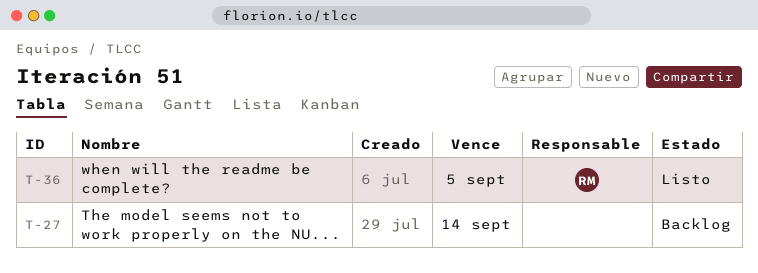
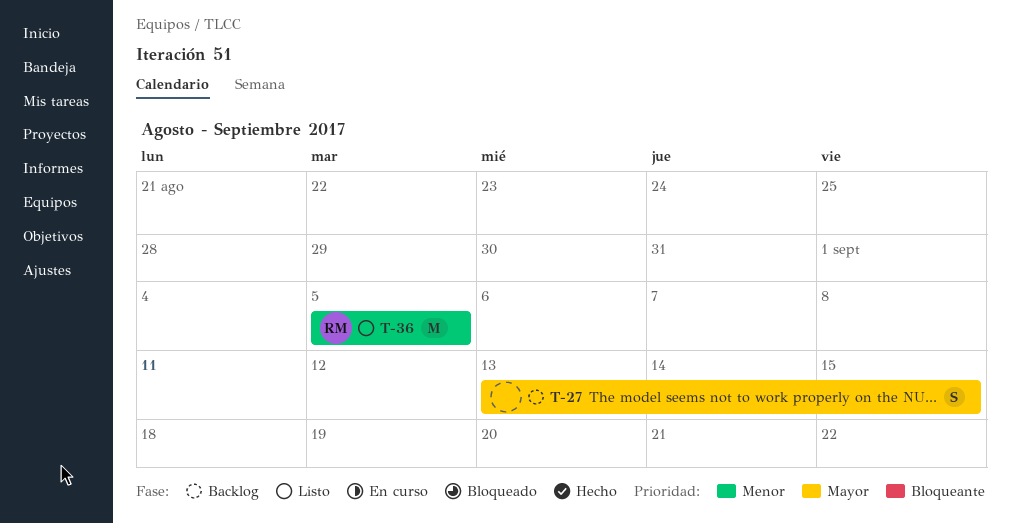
T-27, due: Sep 14 -> Sep 15

